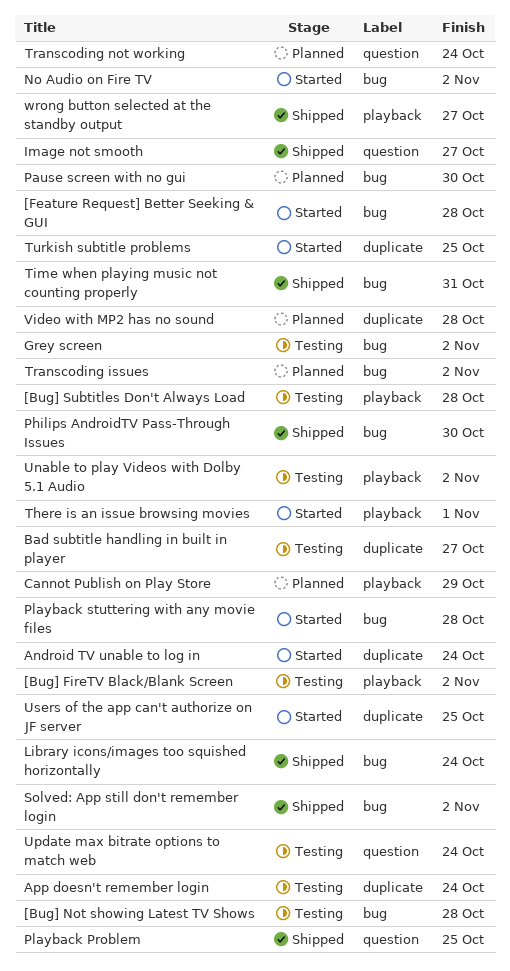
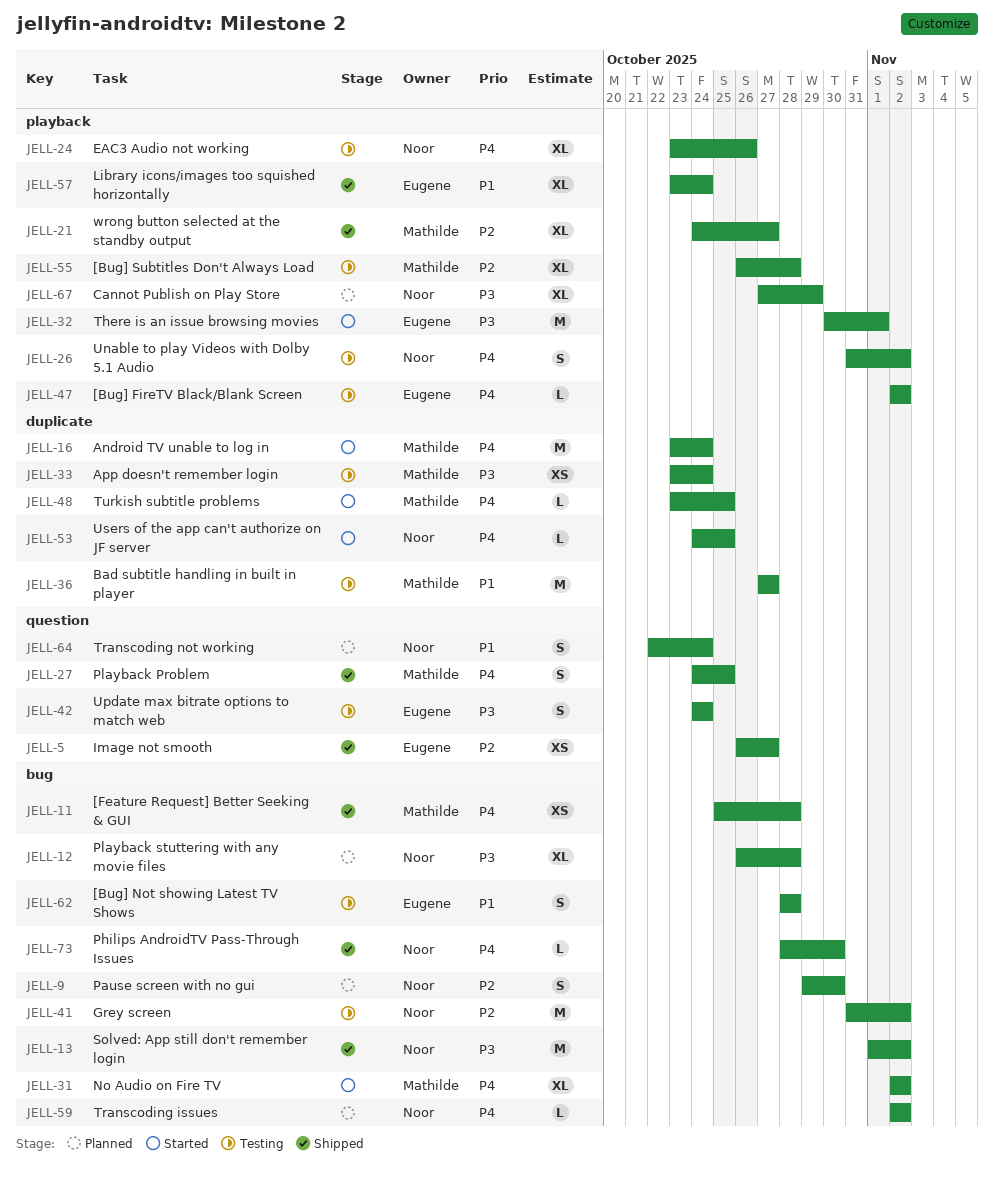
[Feature Request] Better Seeking & GUI, status: Started -> Shipped
EAC3 Audio not working: none -> present
Library icons/images too squished horizontally, label: bug -> playback
Playback stuttering with any movie files, status: Started -> Planned
Time when playing music not counting properly: present -> none
Video with MP2 has no sound: present -> none

